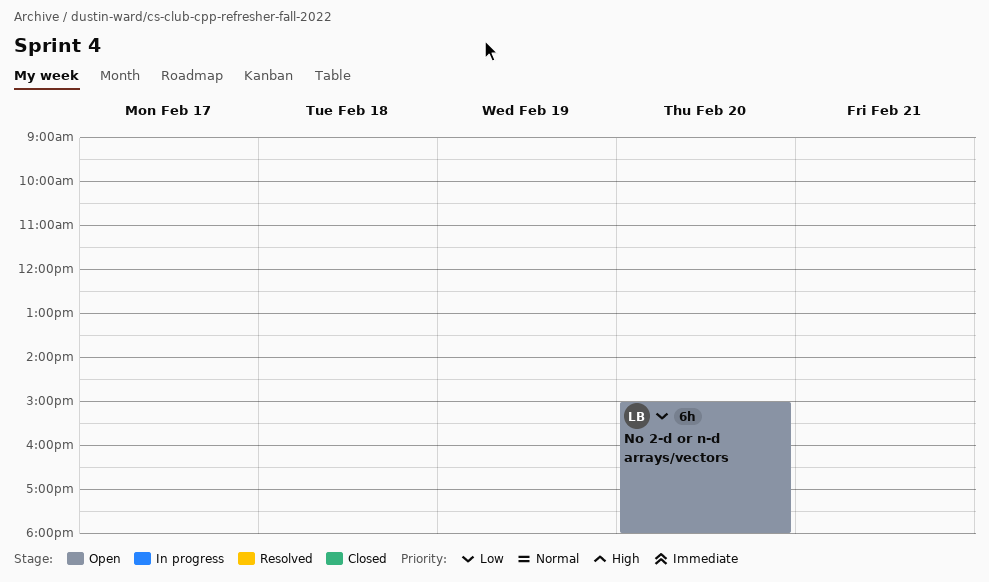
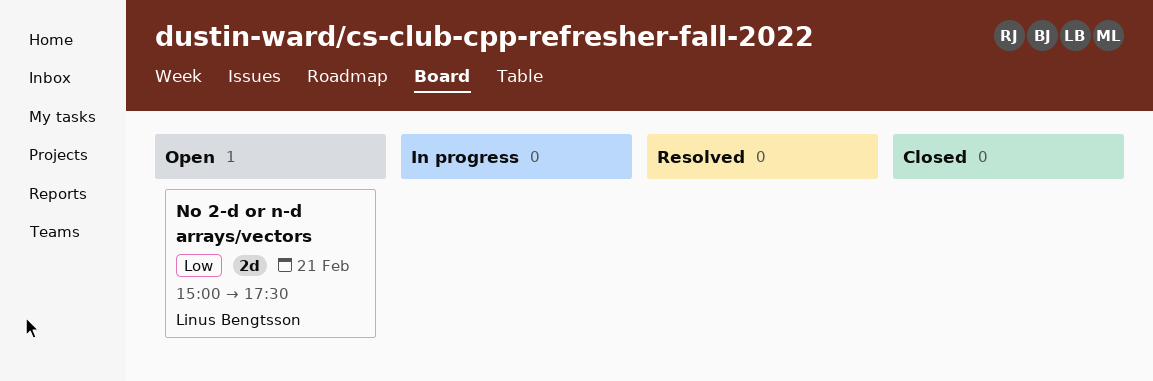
No 2-d or n-d arrays/vectors, estimate: 6h -> 2d
No 2-d or n-d arrays/vectors, day: Feb 20 -> Feb 21
No 2-d or n-d arrays/vectors, ends: 18:00 -> 17:30

